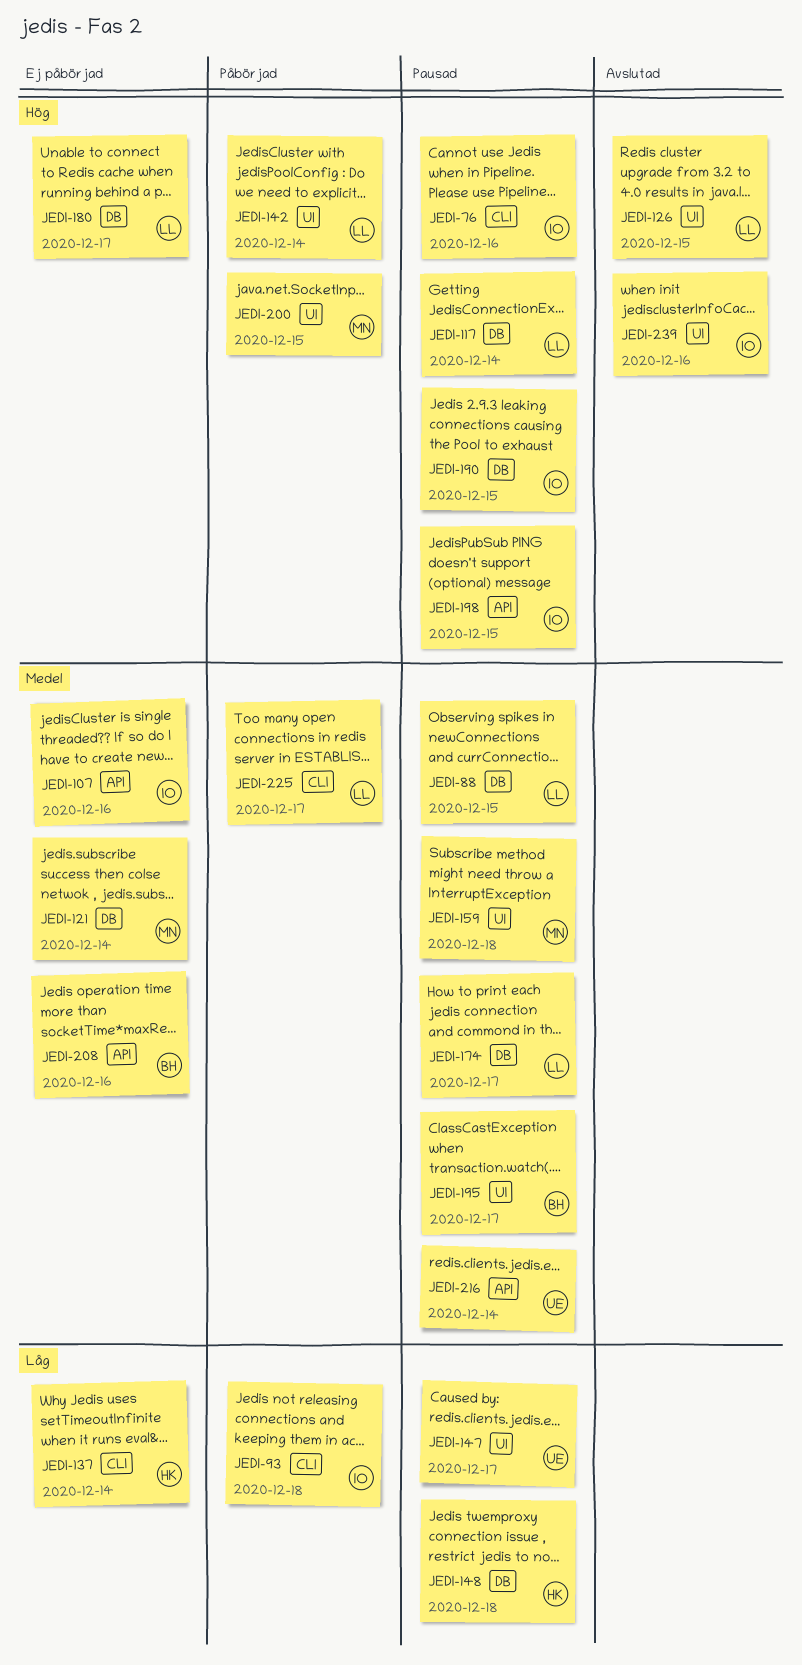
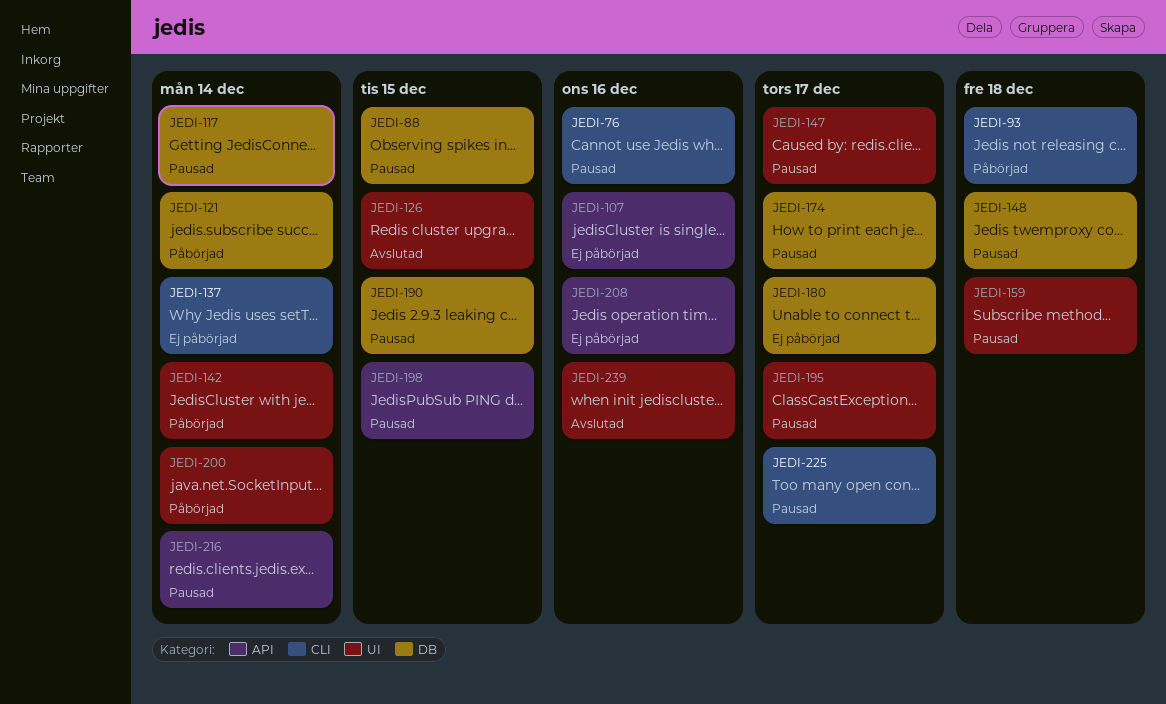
JEDI-121, status: Ej påbörjad -> Påbörjad
JEDI-200, due: Dec 15 -> Dec 14
JEDI-225, status: Påbörjad -> Pausad

